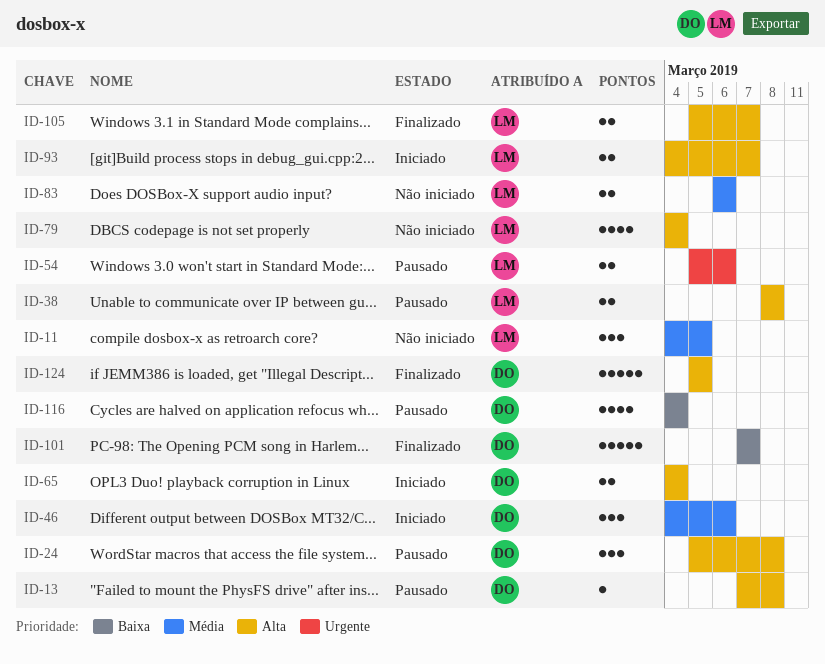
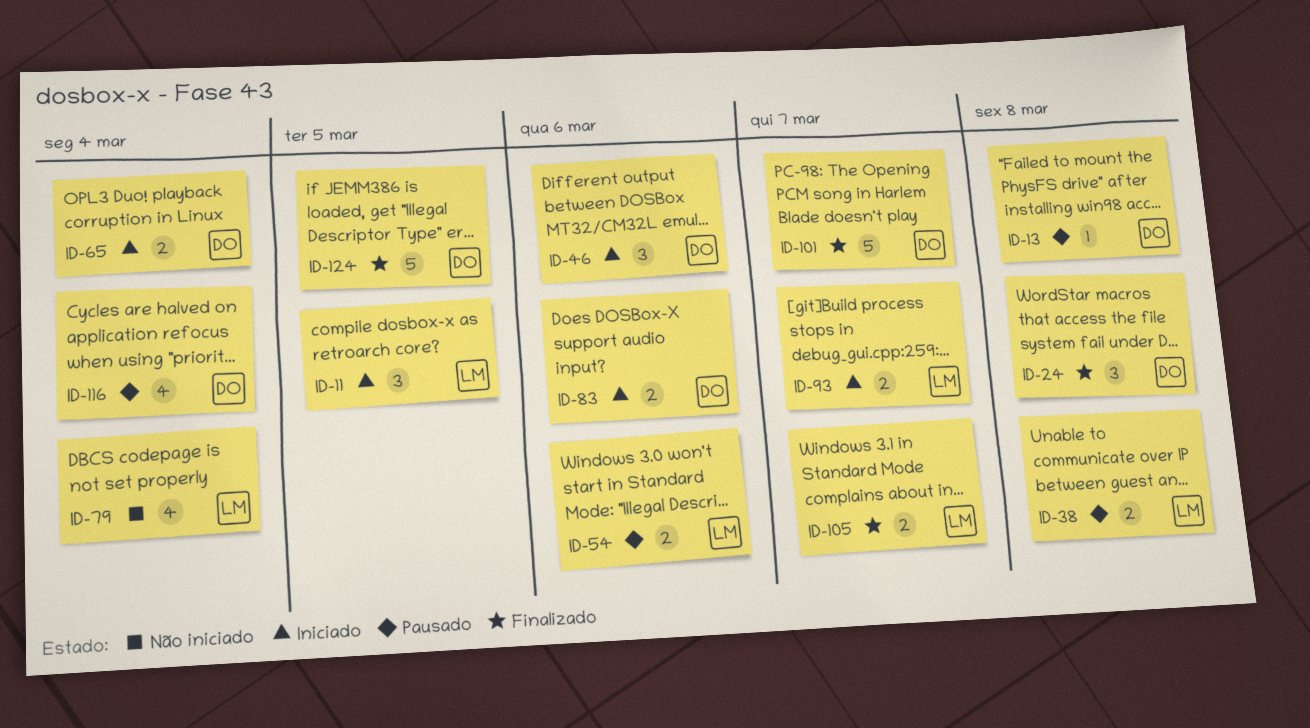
ID-11, status: Não iniciado -> Iniciado
ID-24, status: Pausado -> Finalizado
ID-83, status: Não iniciado -> Iniciado
ID-83, owner: LM -> DO

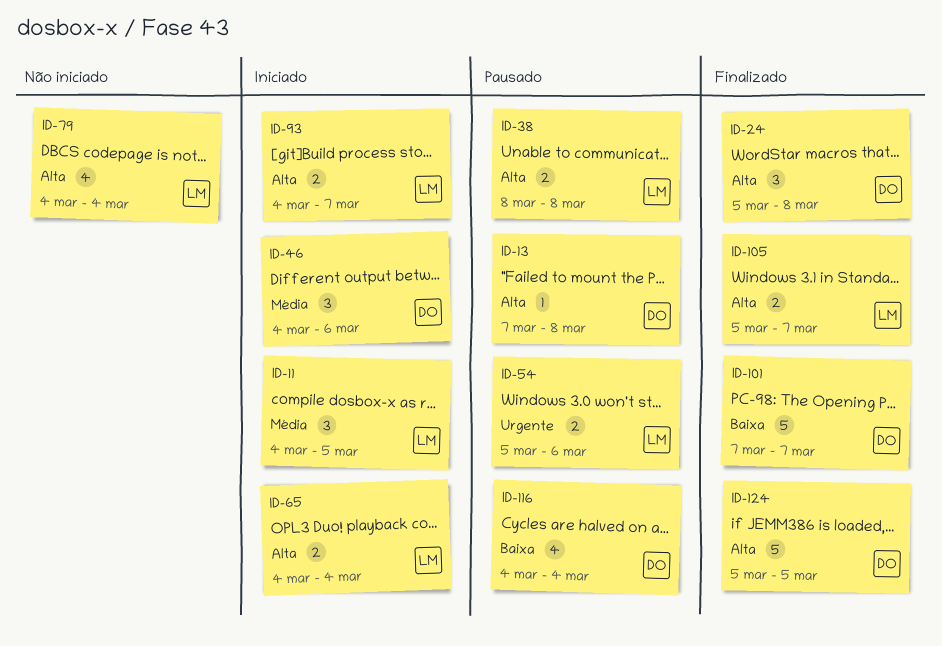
ID-65, owner: DO -> LM
ID-83: present -> none

